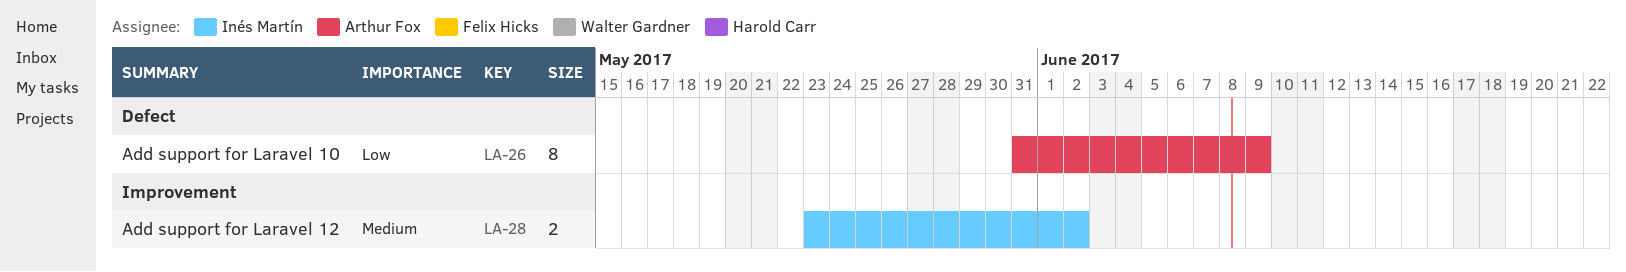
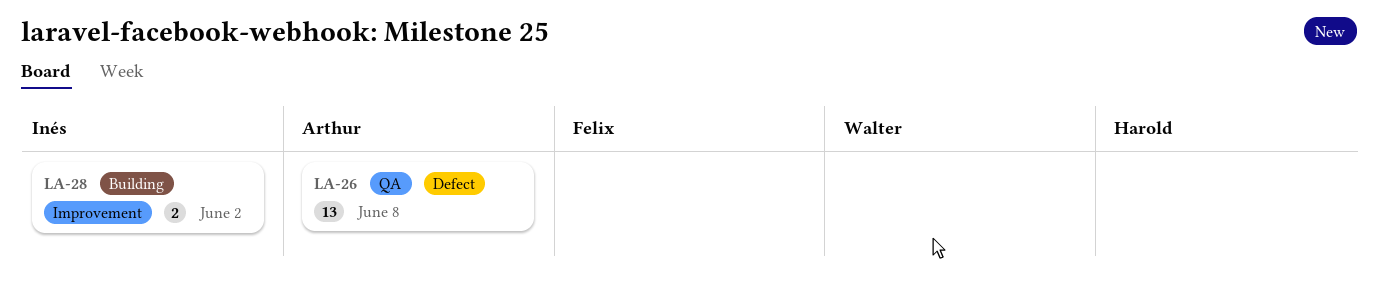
LA-26, estimate: 8 -> 13
LA-26, due: Jun 9 -> Jun 8

